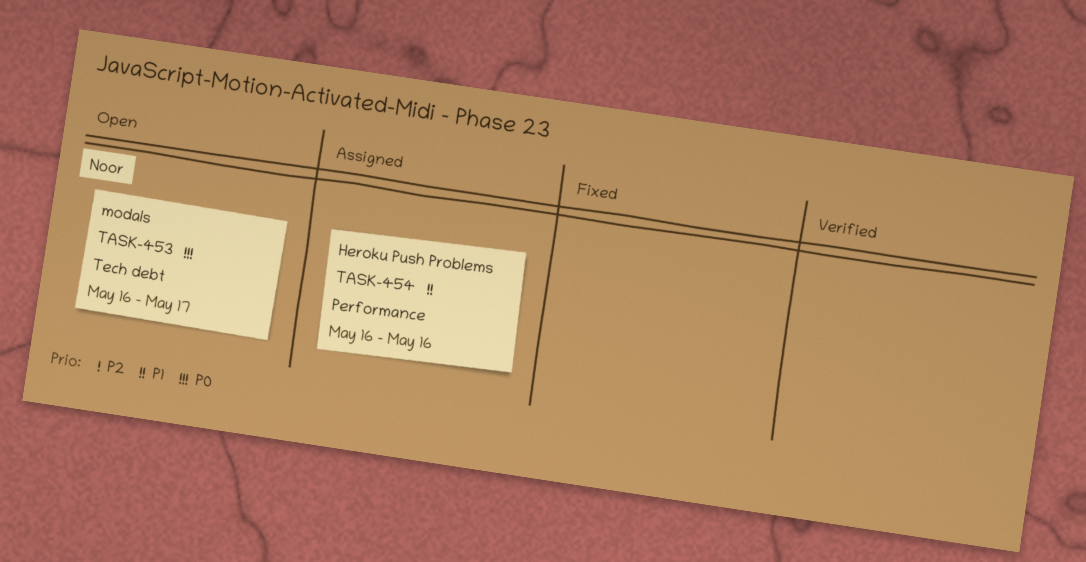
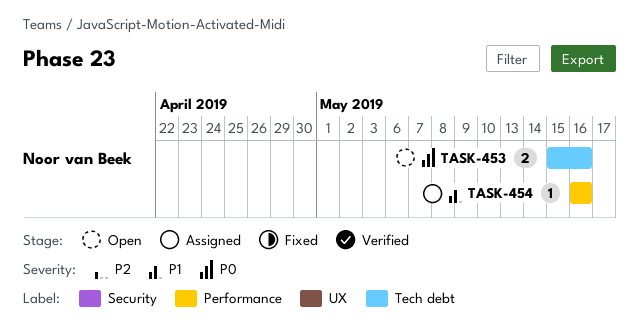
TASK-453, start: May 16 -> May 15
TASK-453, due: May 17 -> May 16

